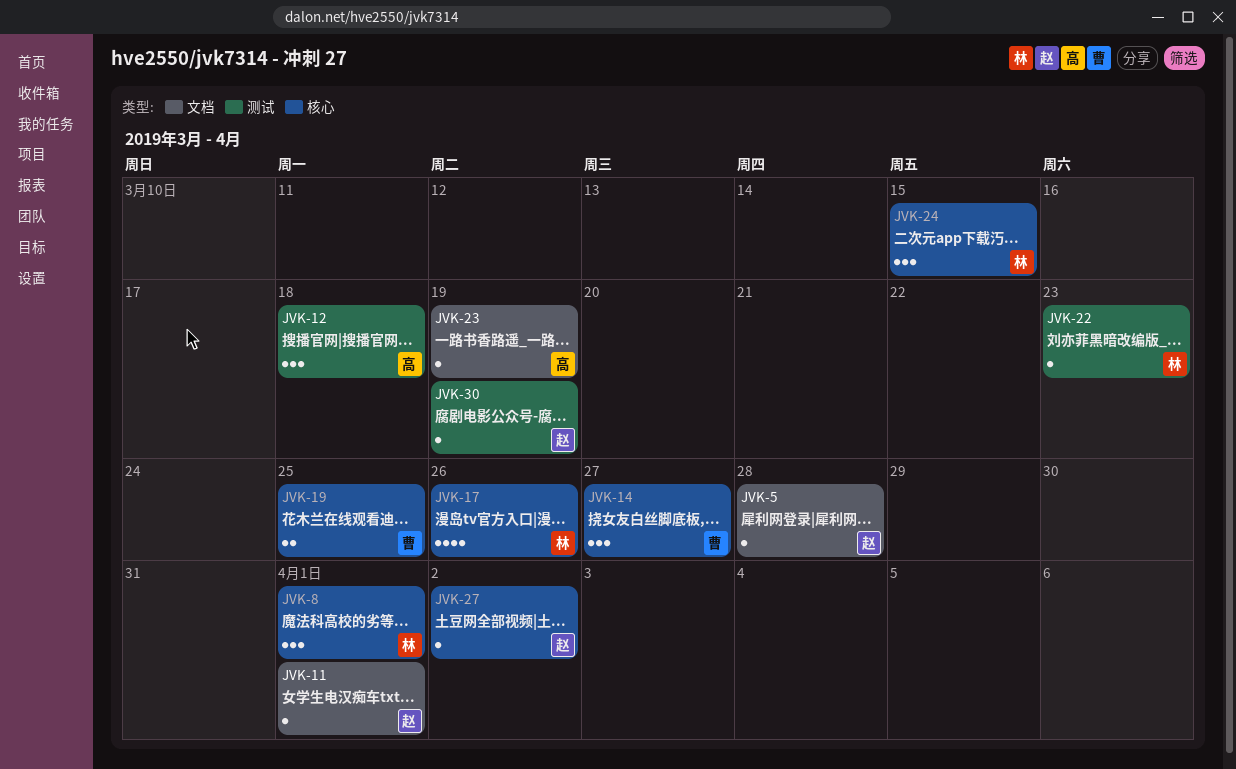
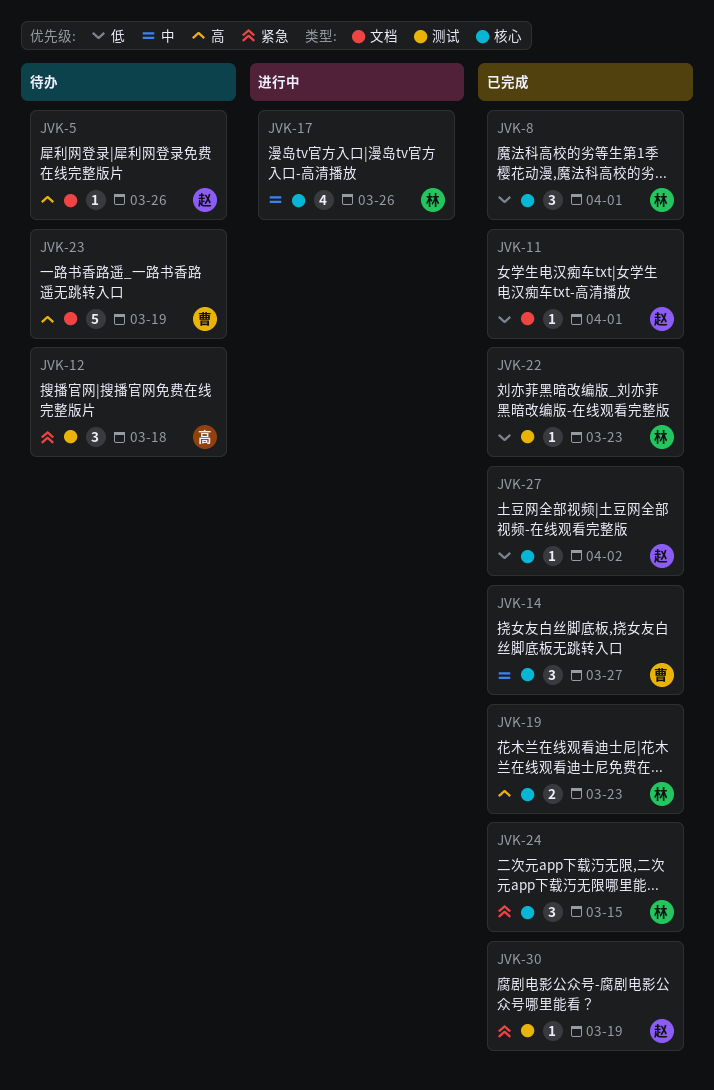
JVK-5, due: Mar 28 -> Mar 26
JVK-19, owner: 曹 -> 林
JVK-19, due: Mar 25 -> Mar 23
JVK-23, owner: 高 -> 曹
JVK-23, estimate: 1 -> 5

